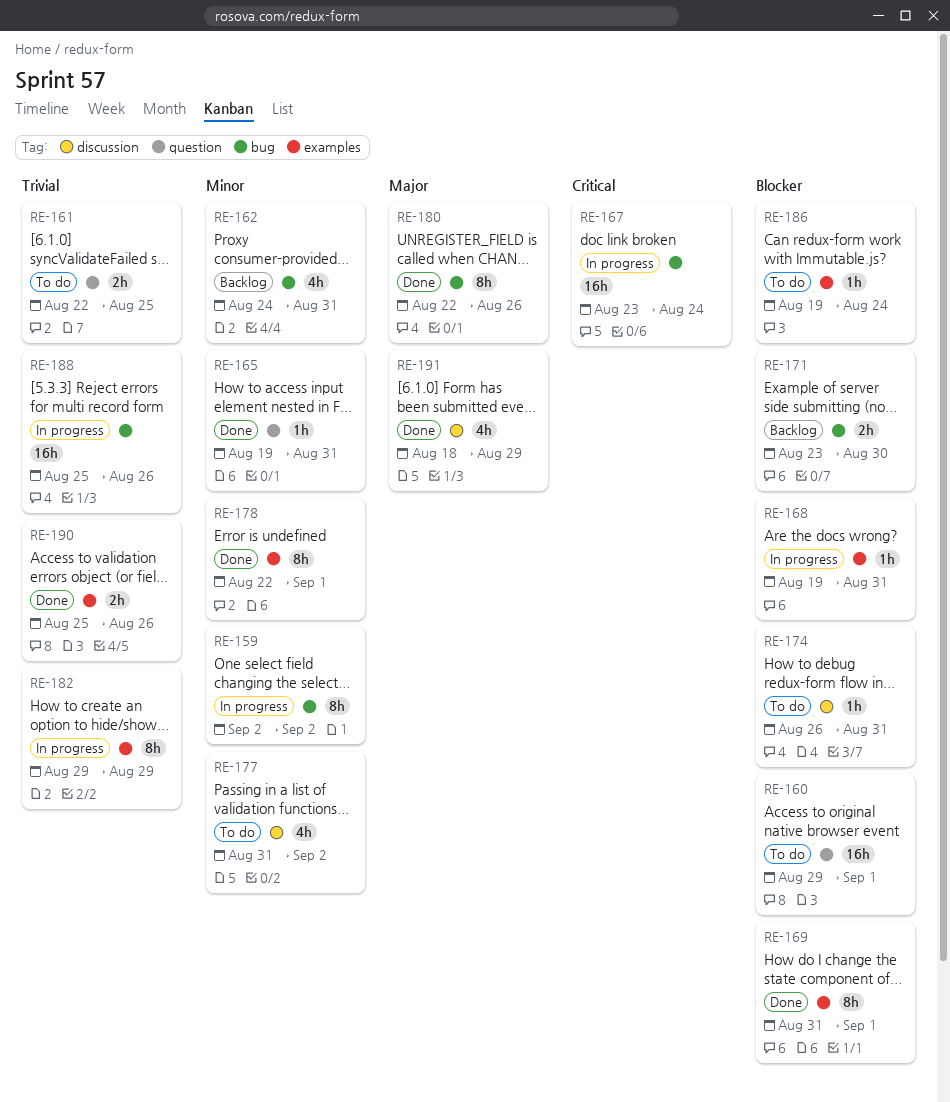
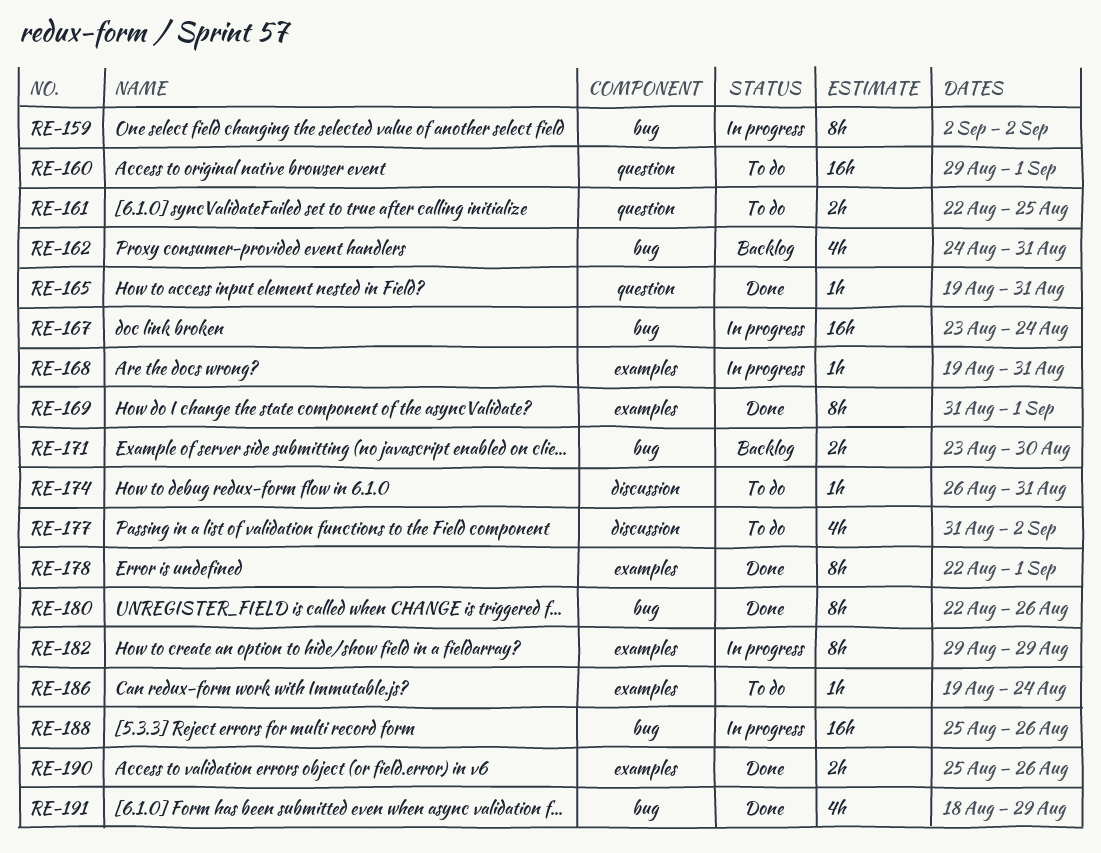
RE-191, label: discussion -> bug

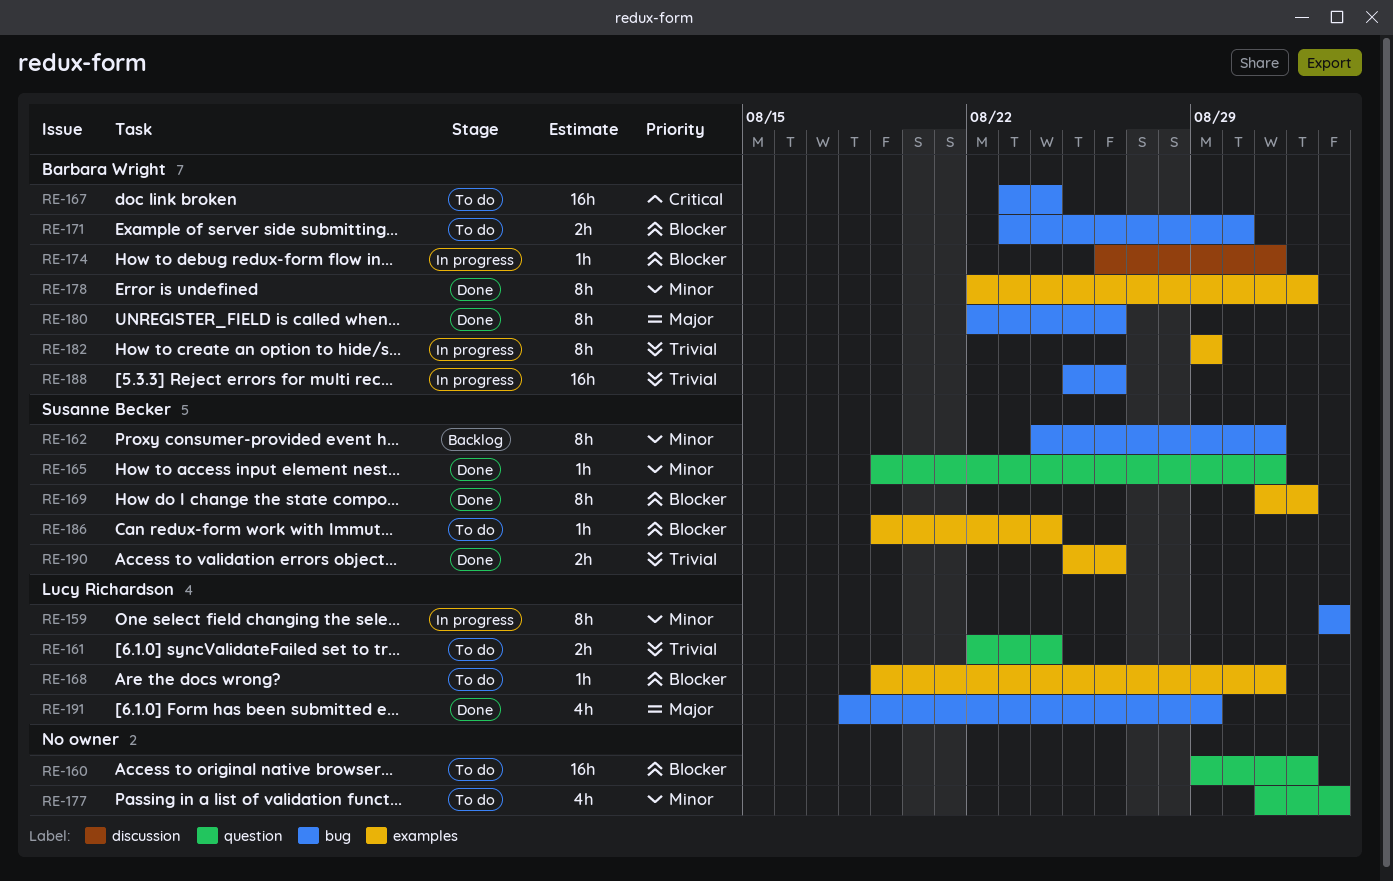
RE-161, due: Aug 25 -> Aug 24
RE-162, estimate: 4h -> 8h
RE-167, status: In progress -> To do
RE-168, status: In progress -> To do
RE-171, status: Backlog -> To do
RE-174, status: To do -> In progress
RE-177, label: discussion -> question

